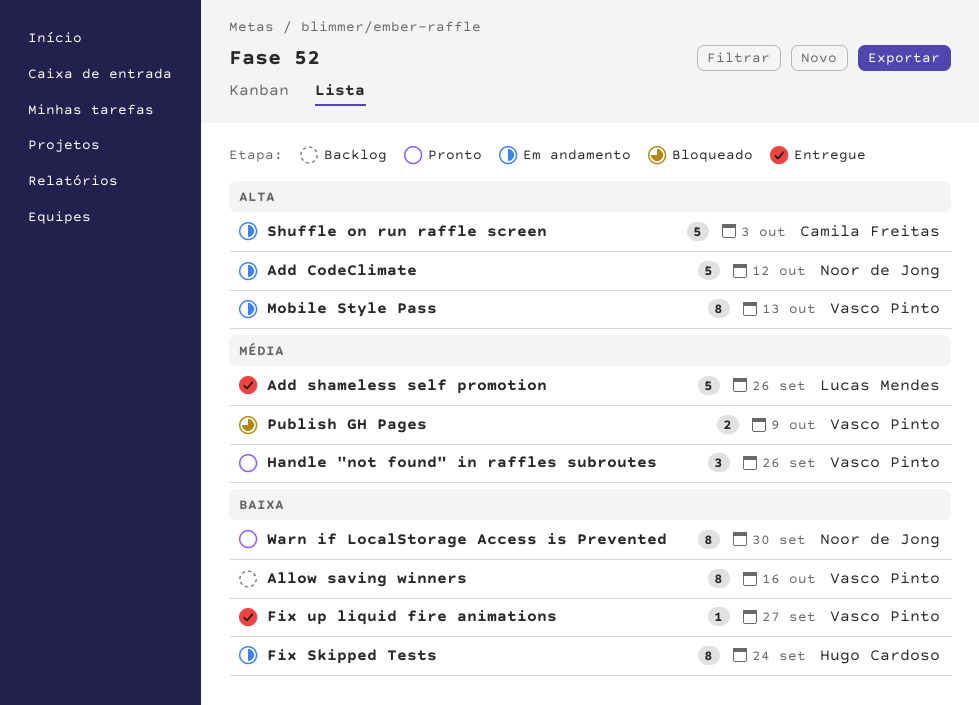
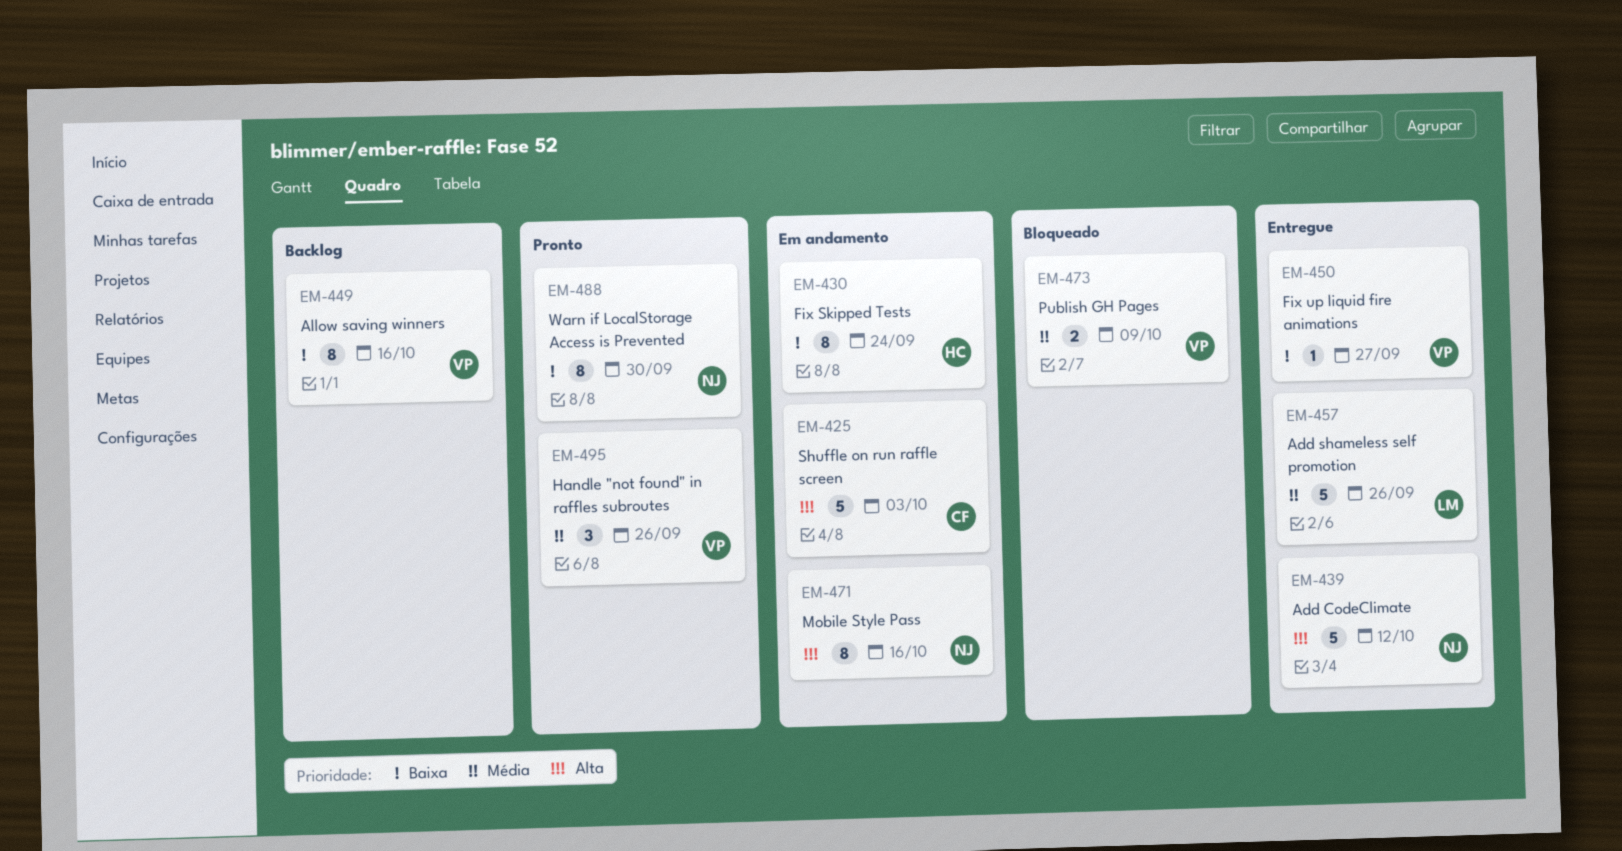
Add CodeClimate, status: Em andamento -> Entregue
Mobile Style Pass, owner: Vasco Pinto -> Noor de Jong
Mobile Style Pass, due: Oct 13 -> Oct 16

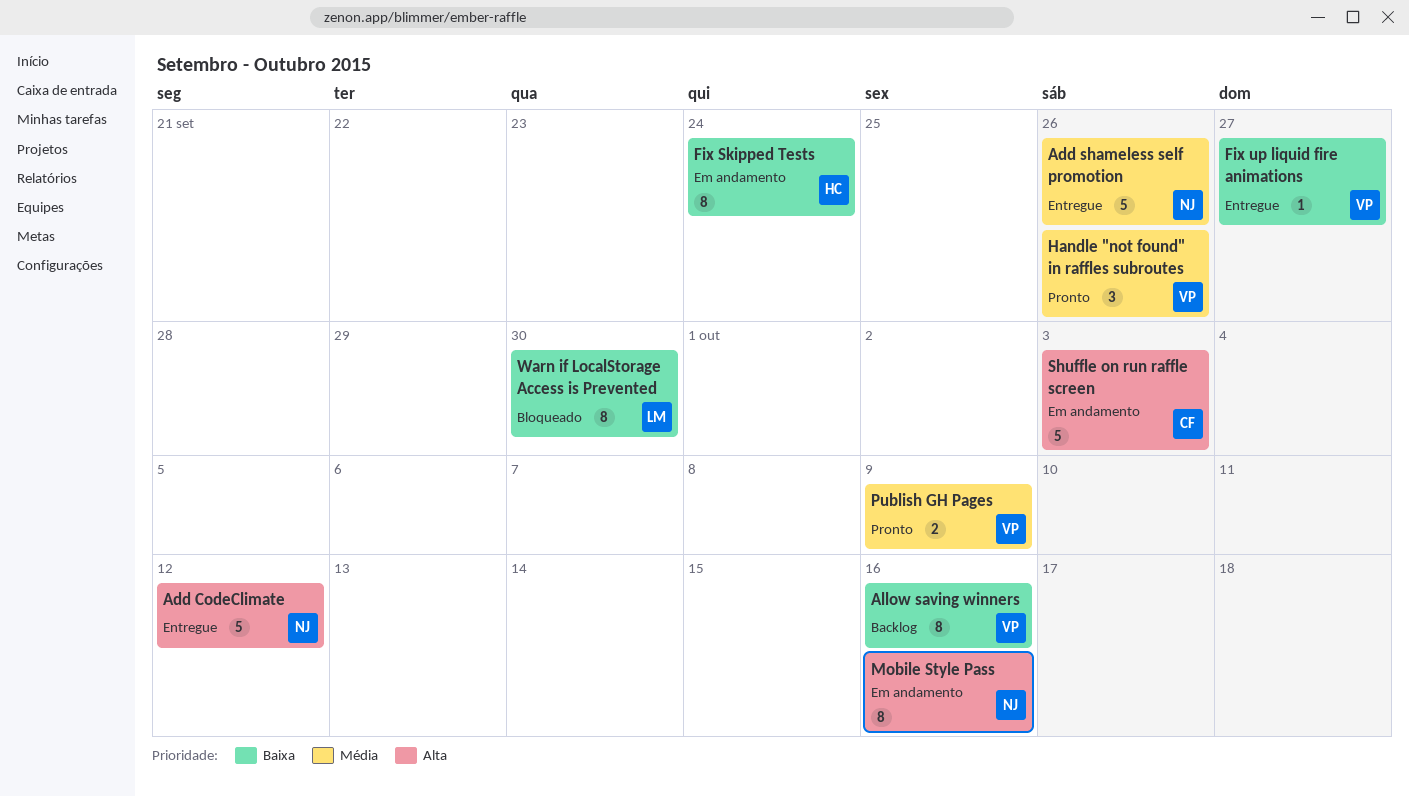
Add shameless self promotion, owner: LM -> NJ
Publish GH Pages, status: Bloqueado -> Pronto
Warn if LocalStorage Access is Prevented, status: Pronto -> Bloqueado
Warn if LocalStorage Access is Prevented, owner: NJ -> LM

